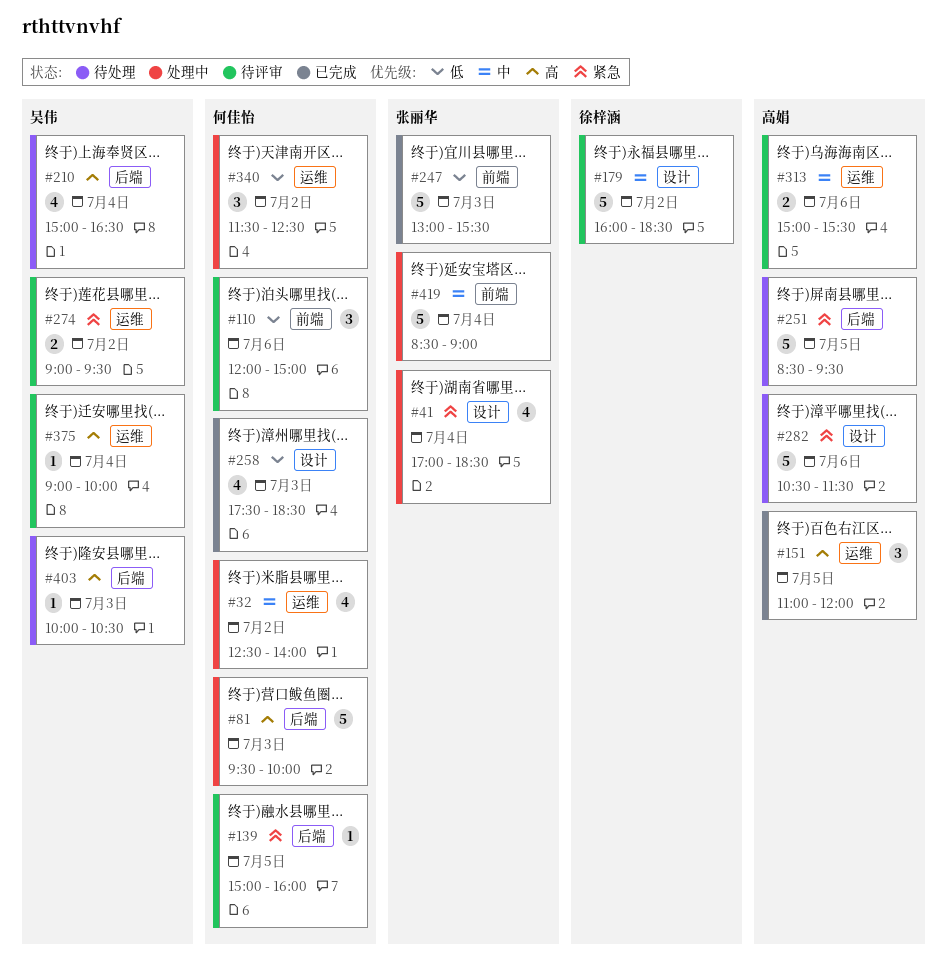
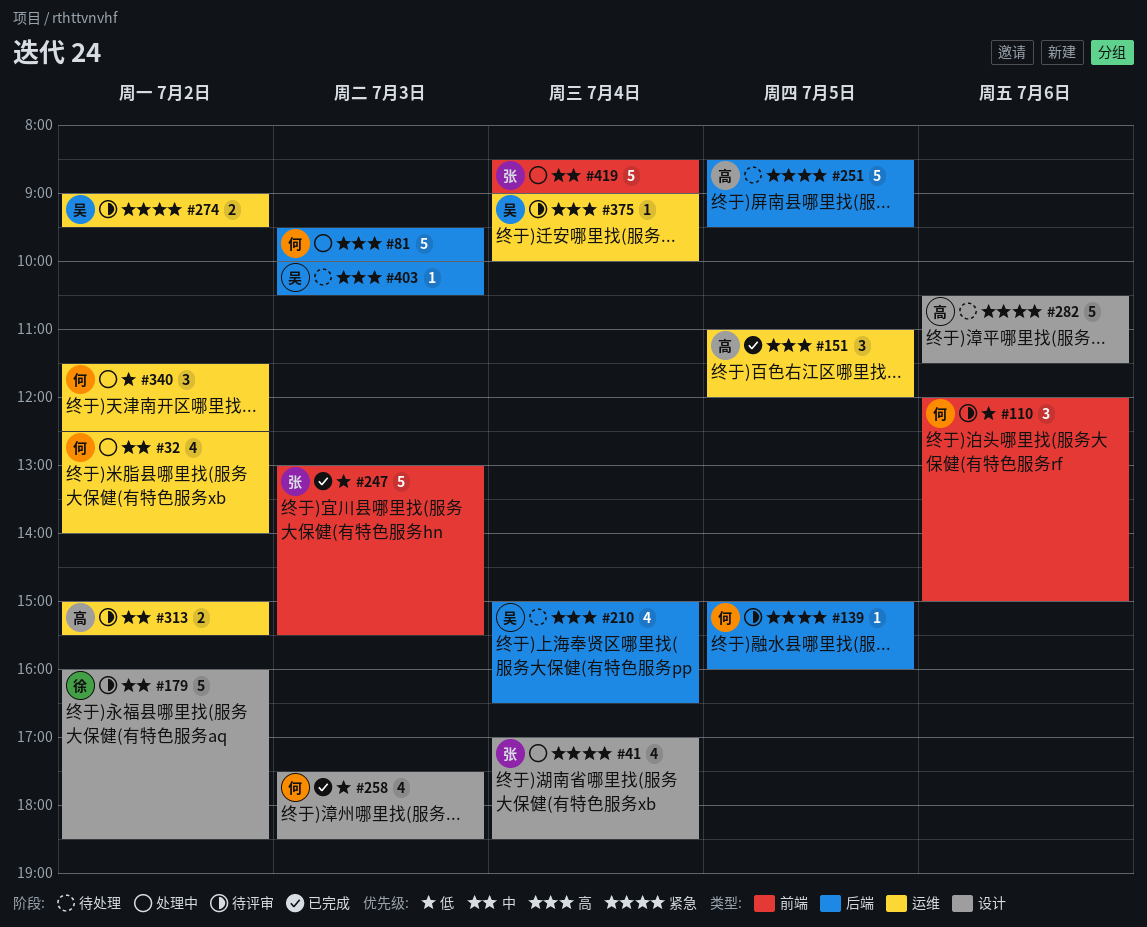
#313, day: Jul 6 -> Jul 2

